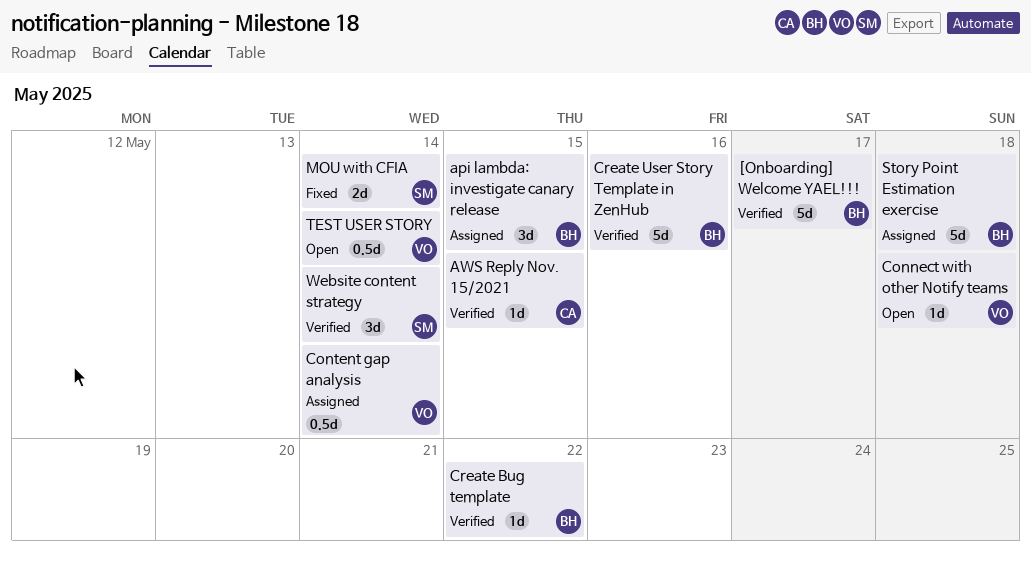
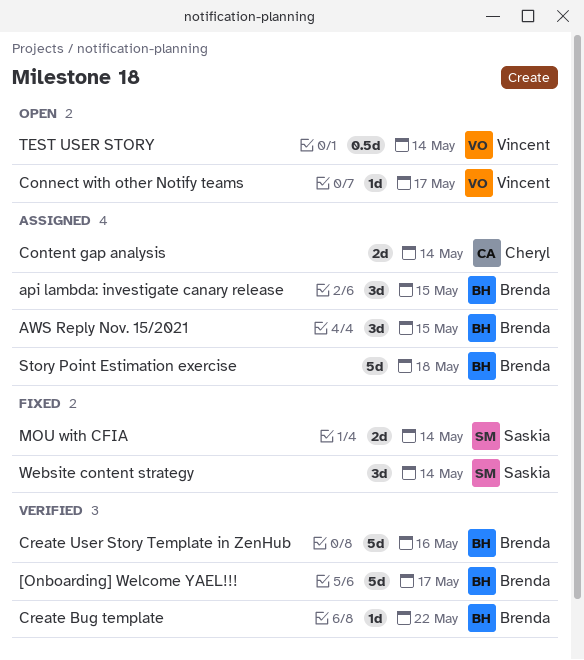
AWS Reply Nov. 15/2021, status: Verified -> Assigned
AWS Reply Nov. 15/2021, owner: Cheryl -> Brenda
AWS Reply Nov. 15/2021, estimate: 1d -> 3d
Connect with other Notify teams, due: May 18 -> May 17
Content gap analysis, owner: Vincent -> Cheryl
Content gap analysis, estimate: 0.5d -> 2d
Website content strategy, status: Verified -> Fixed

